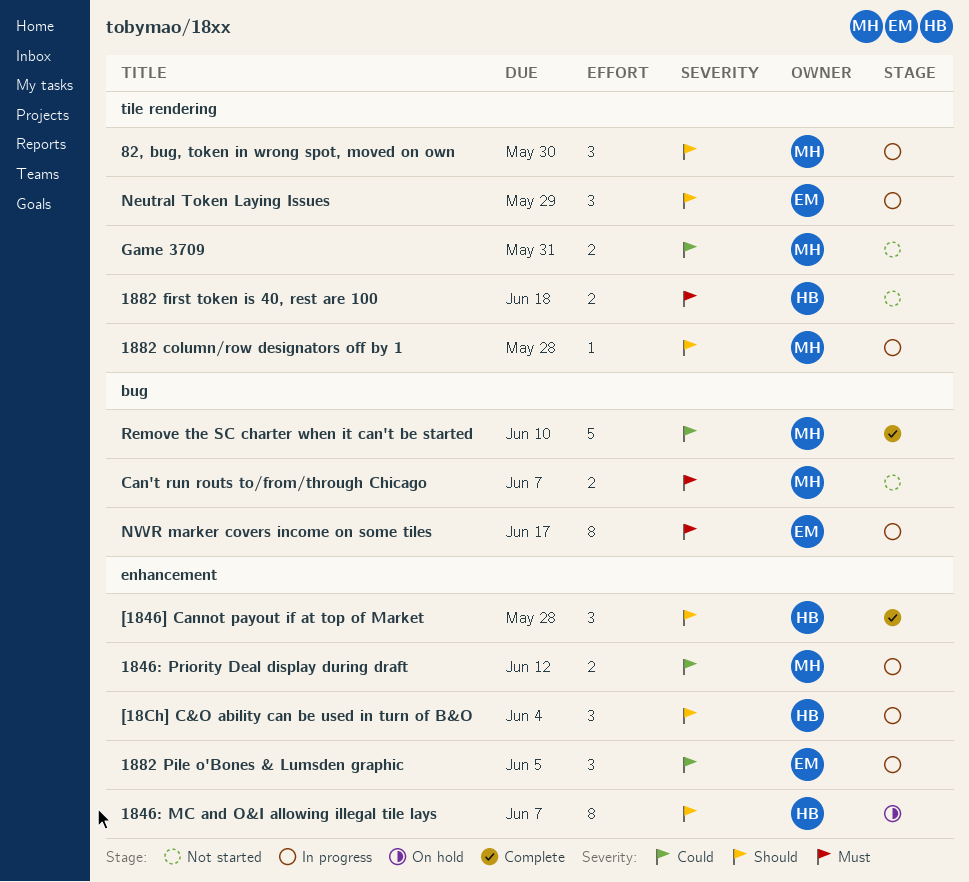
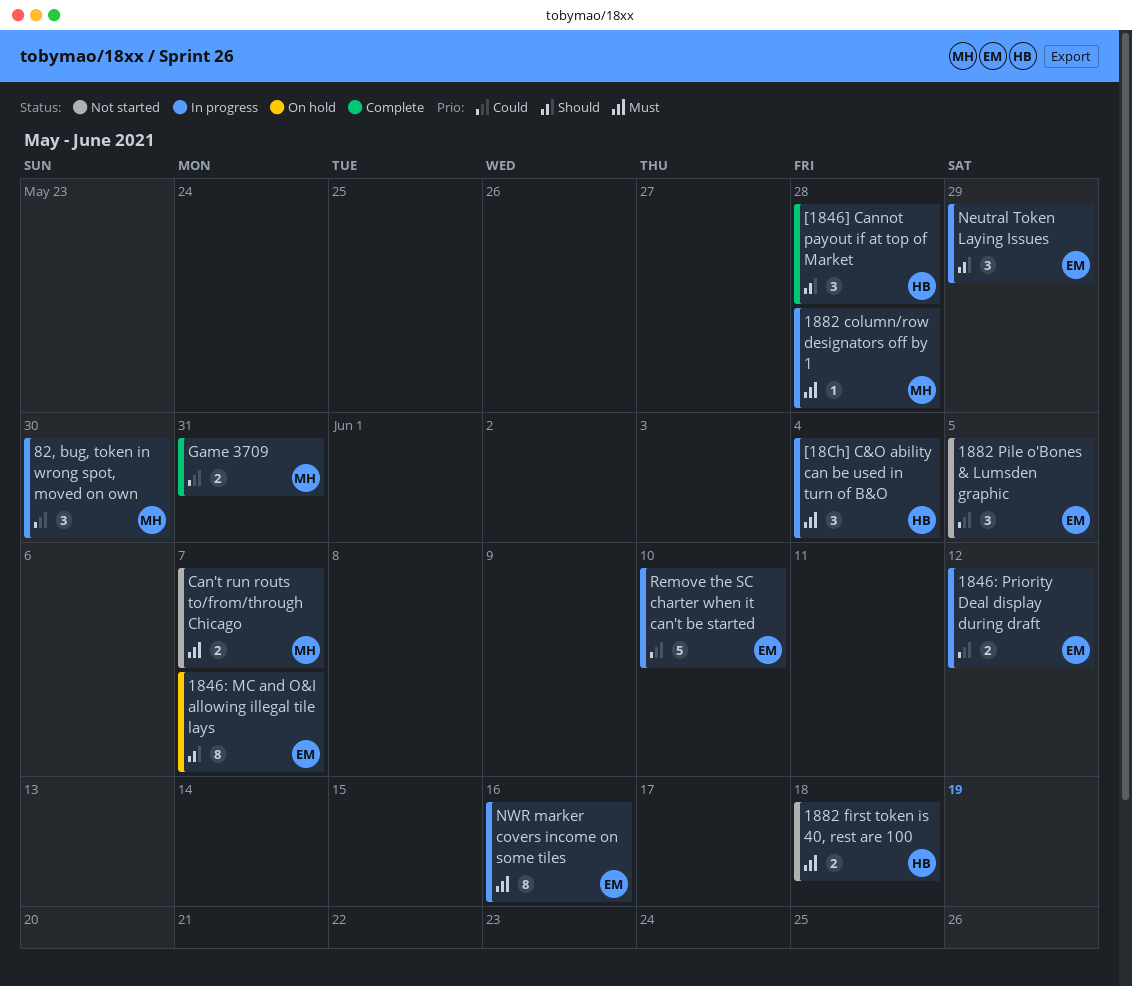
1846: MC and O&I allowing illegal tile lays, owner: HB -> EM
1846: Priority Deal display during draft, owner: MH -> EM
1882 column/row designators off by 1, priority: Should -> Must
1882 Pile o'Bones & Lumsden graphic, status: In progress -> Not started
82, bug, token in wrong spot, moved on own, priority: Should -> Could
[18Ch] C&O ability can be used in turn of B&O, priority: Should -> Must
Game 3709, status: Not started -> Complete
NWR marker covers income on some tiles, due: Jun 17 -> Jun 16
Remove the SC charter when it can't be started, status: Complete -> In progress
Remove the SC charter when it can't be started, owner: MH -> EM

